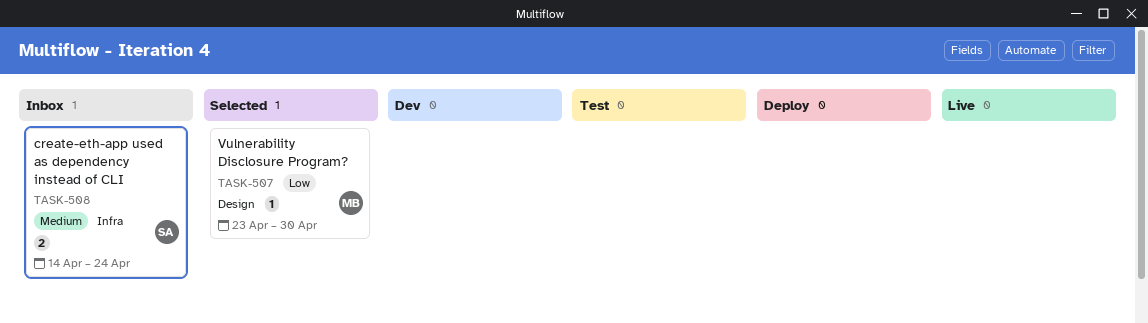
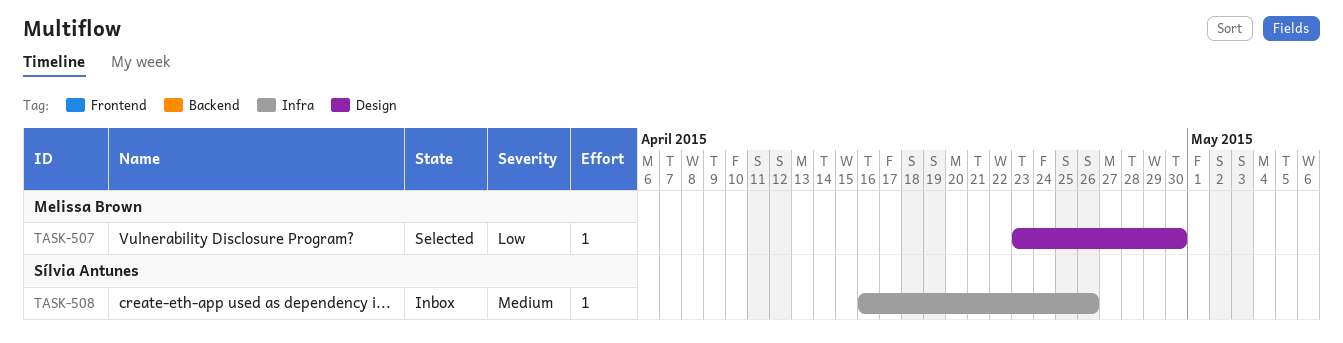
TASK-508, estimate: 2 -> 1
TASK-508, start: Apr 14 -> Apr 16
TASK-508, due: Apr 24 -> Apr 26

